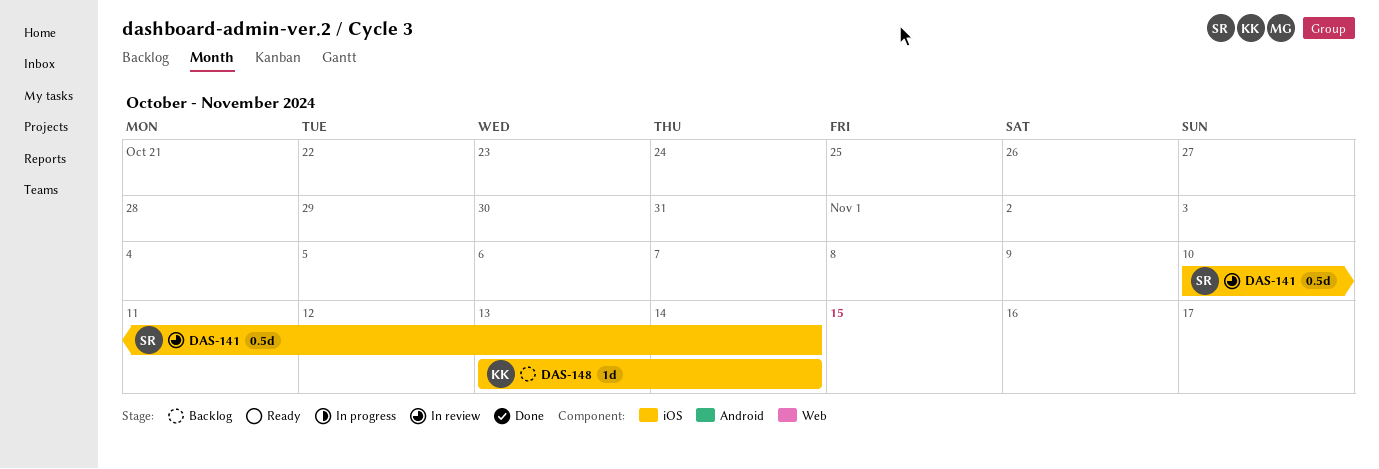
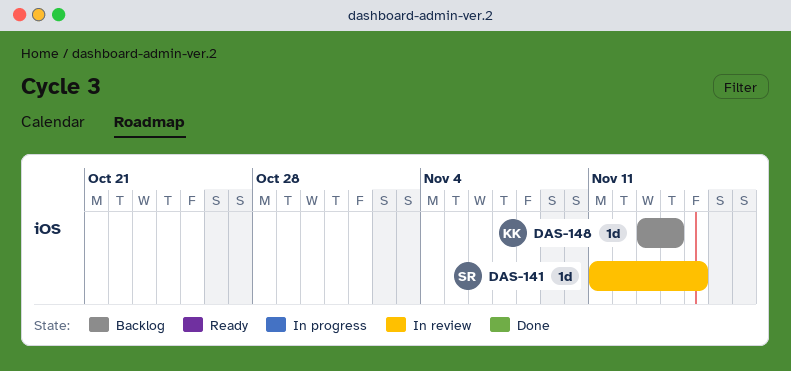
DAS-141, estimate: 0.5d -> 1d
DAS-141, start: Nov 10 -> Nov 11
DAS-141, due: Nov 14 -> Nov 15

